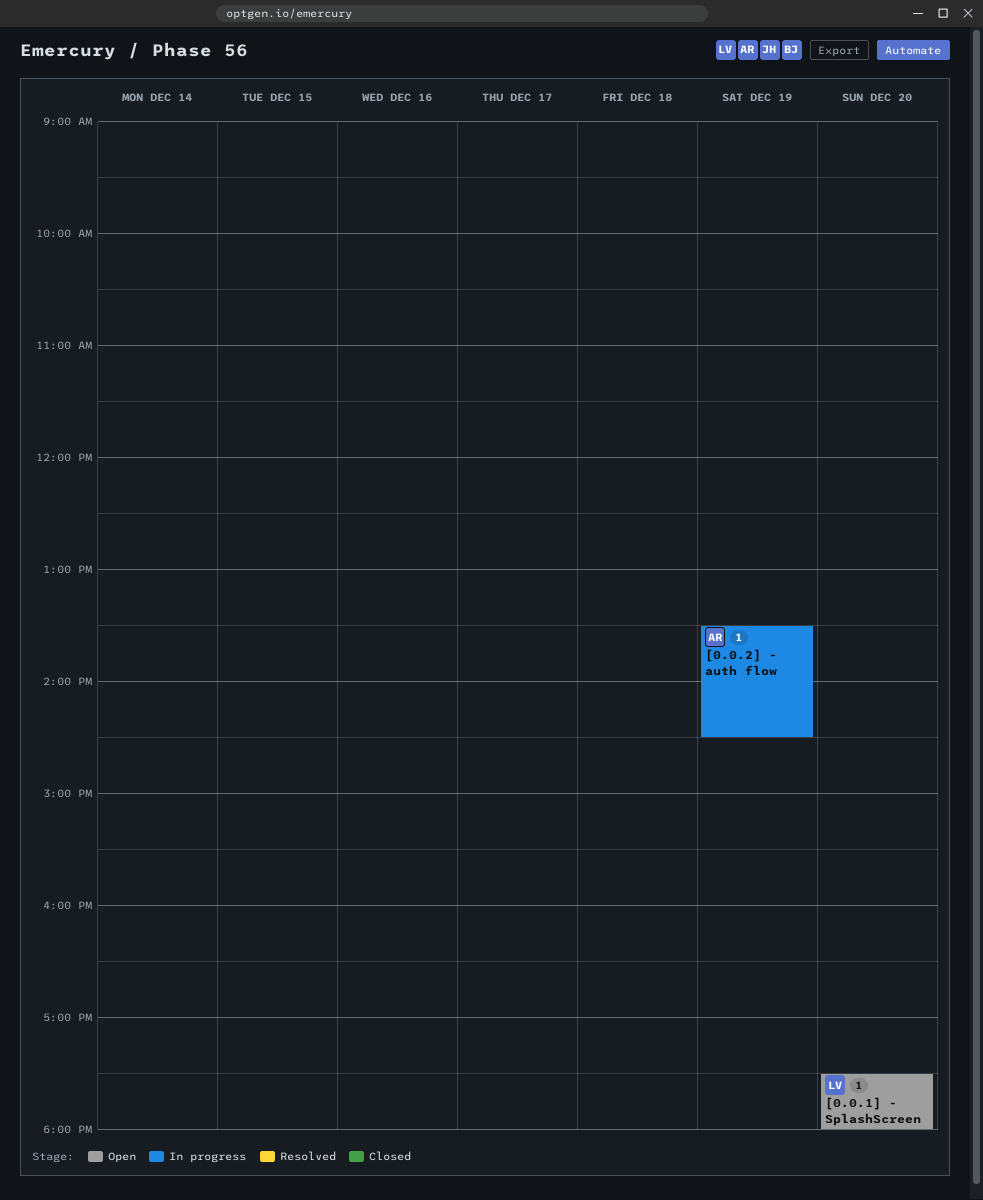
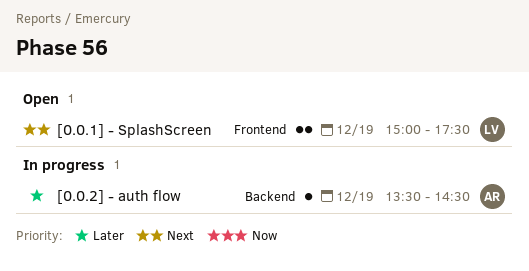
[0.0.1] - SplashScreen, estimate: 1 -> 2
[0.0.1] - SplashScreen, day: Dec 20 -> Dec 19
[0.0.1] - SplashScreen, begins: 17:30 -> 15:00
[0.0.1] - SplashScreen, ends: 18:00 -> 17:30

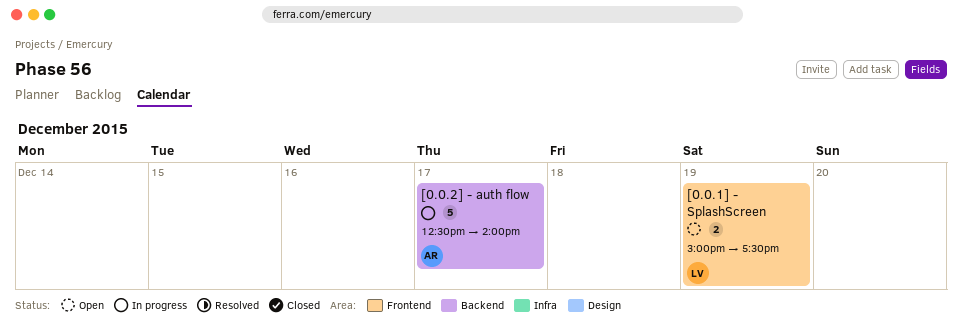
[0.0.2] - auth flow, estimate: 1 -> 5
[0.0.2] - auth flow, day: Dec 19 -> Dec 17
[0.0.2] - auth flow, begins: 13:30 -> 12:30
[0.0.2] - auth flow, ends: 14:30 -> 14:00

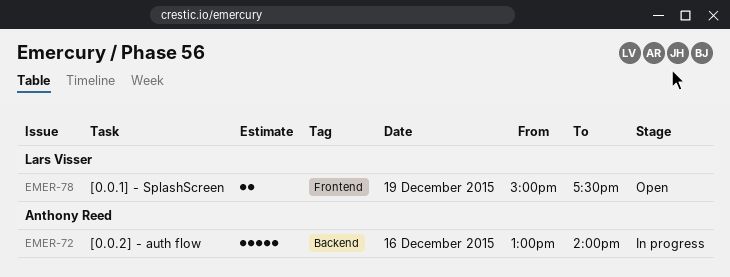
[0.0.2] - auth flow, day: Dec 17 -> Dec 16
[0.0.2] - auth flow, begins: 12:30 -> 13:00

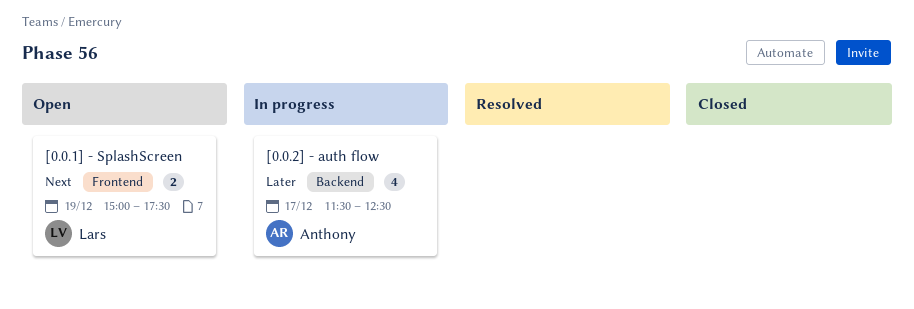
[0.0.2] - auth flow, estimate: 5 -> 4
[0.0.2] - auth flow, day: Dec 16 -> Dec 17
[0.0.2] - auth flow, begins: 13:00 -> 11:30
[0.0.2] - auth flow, ends: 14:00 -> 12:30

